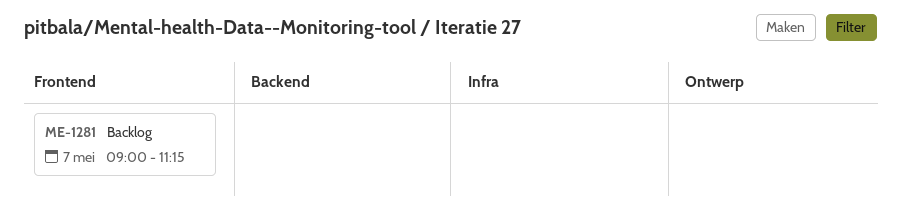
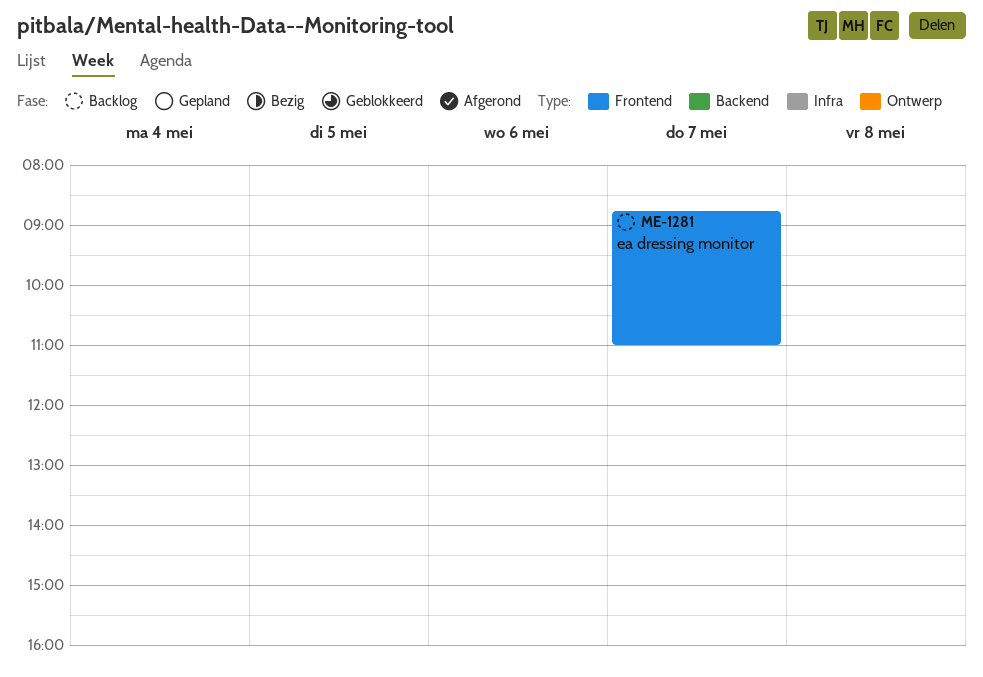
ME-1281, begins: 09:00 -> 08:45
ME-1281, ends: 11:15 -> 11:00

